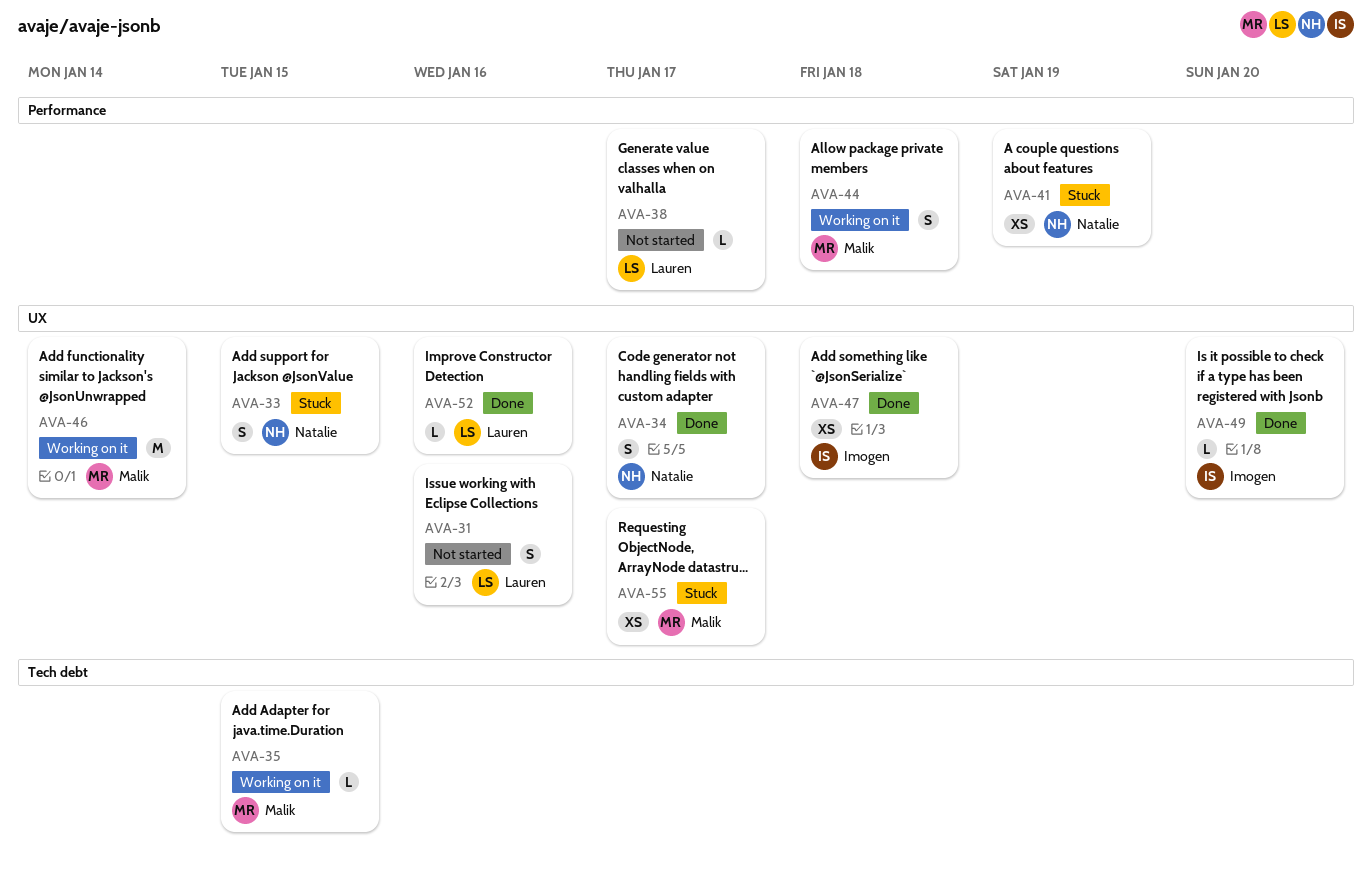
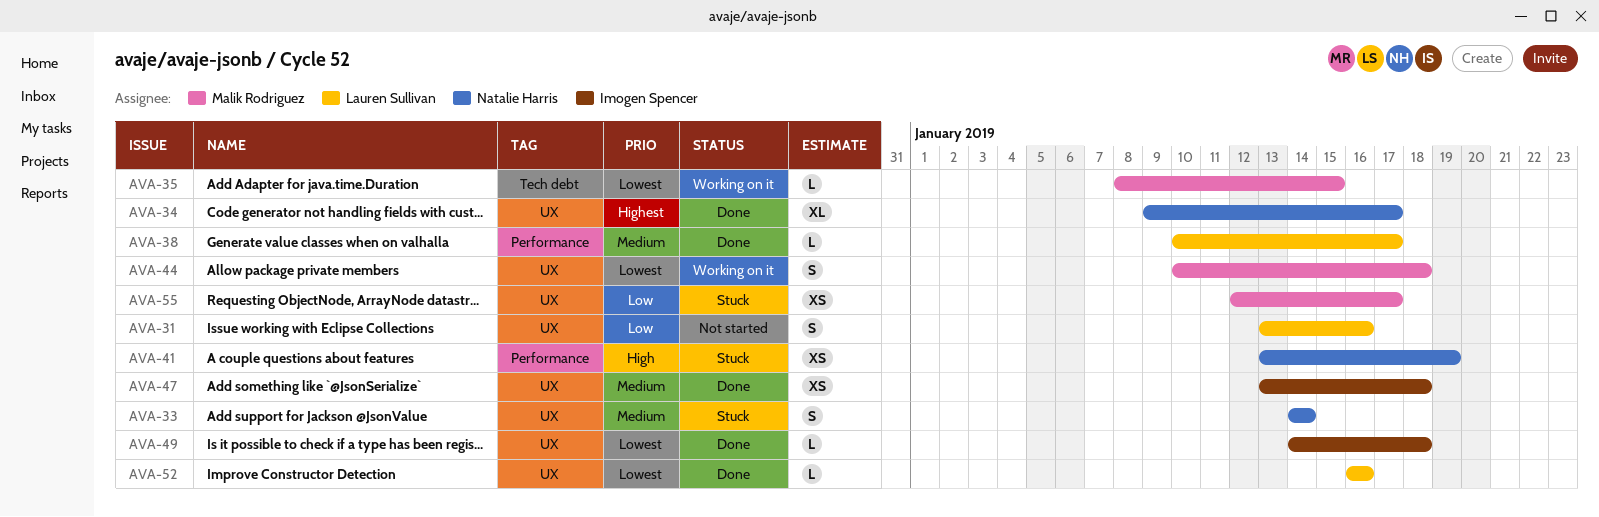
AVA-33, due: Jan 15 -> Jan 14
AVA-34, estimate: S -> XL
AVA-38, status: Not started -> Done
AVA-44, label: Performance -> UX
AVA-46: present -> none
AVA-49, due: Jan 20 -> Jan 18

